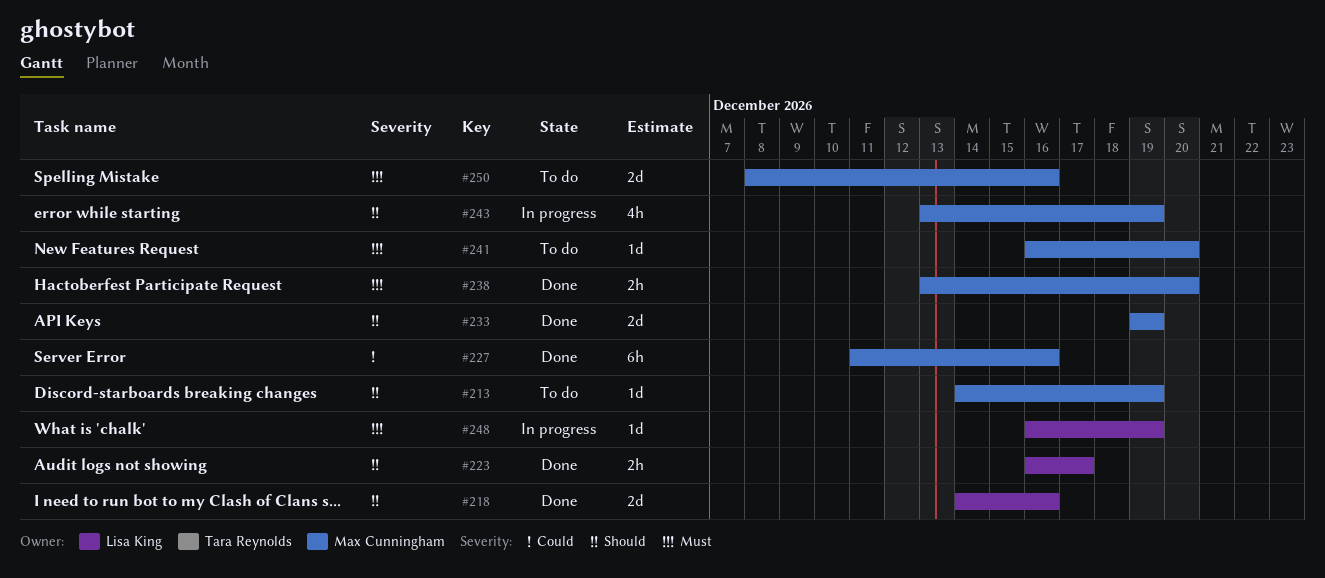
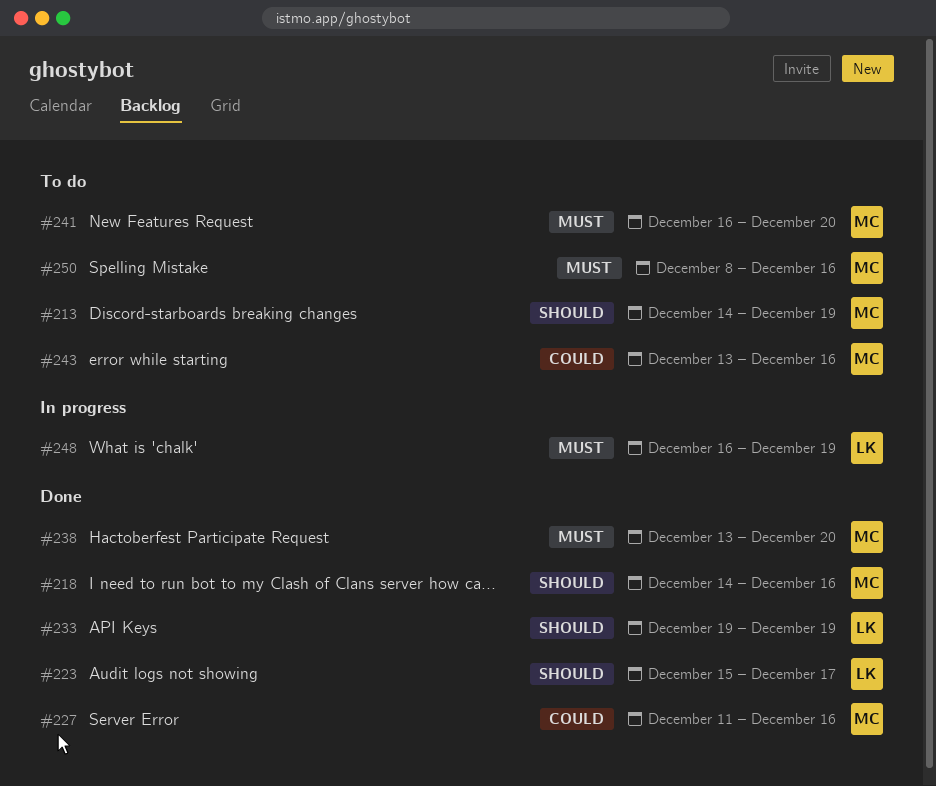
#218, owner: Lisa King -> Max Cunningham
#223, start: Dec 16 -> Dec 15
#233, owner: Max Cunningham -> Lisa King
#243, status: In progress -> To do
#243, priority: Should -> Could
#243, due: Dec 19 -> Dec 16

